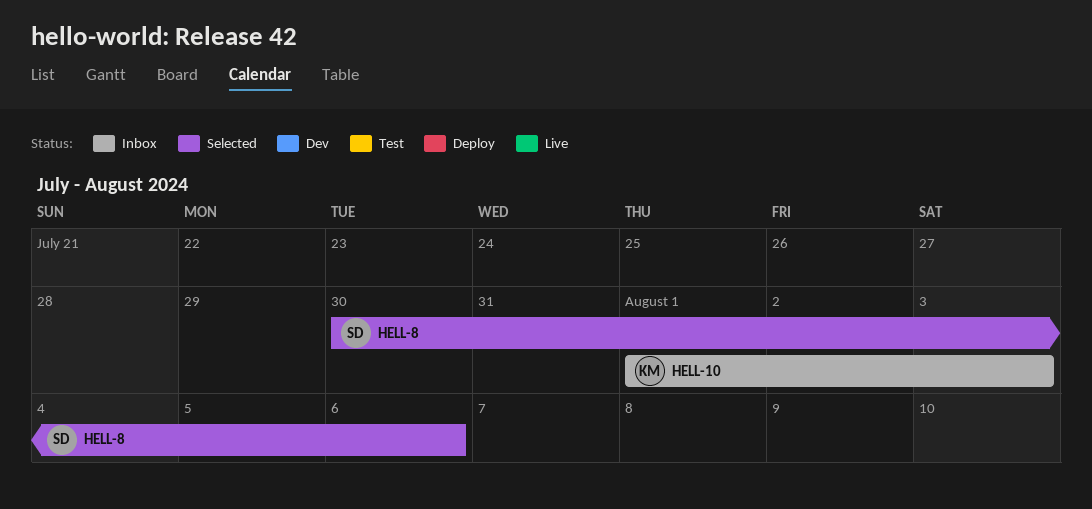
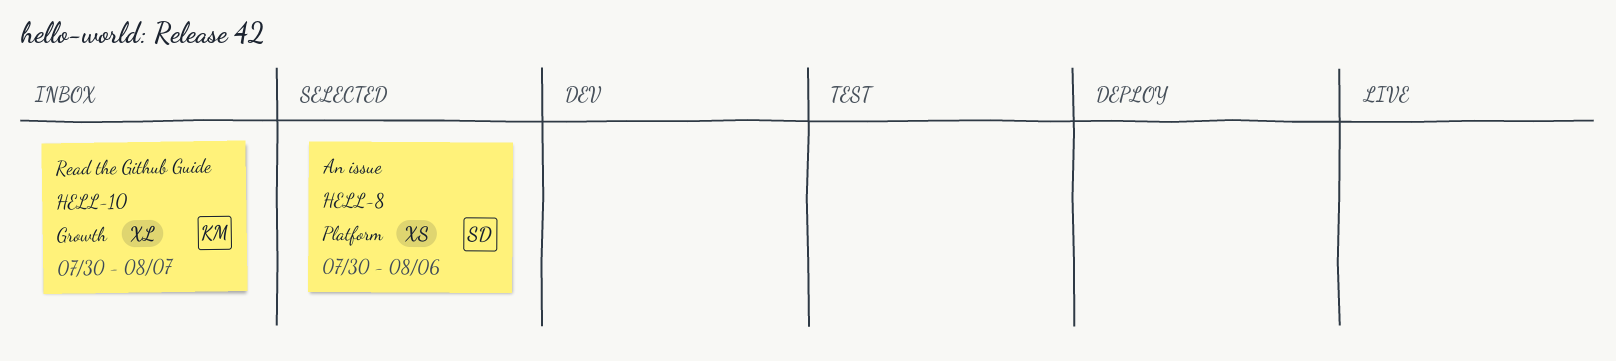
HELL-10, start: Aug 1 -> Jul 30
HELL-10, due: Aug 3 -> Aug 7

